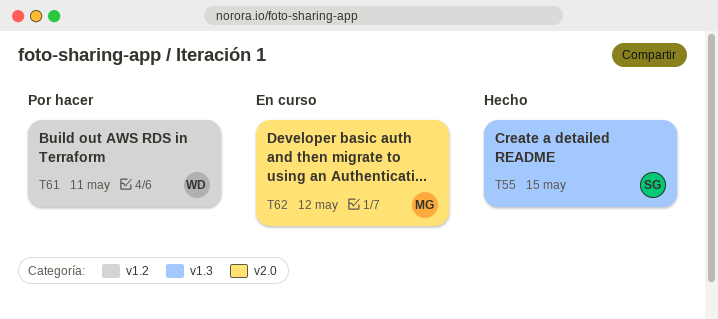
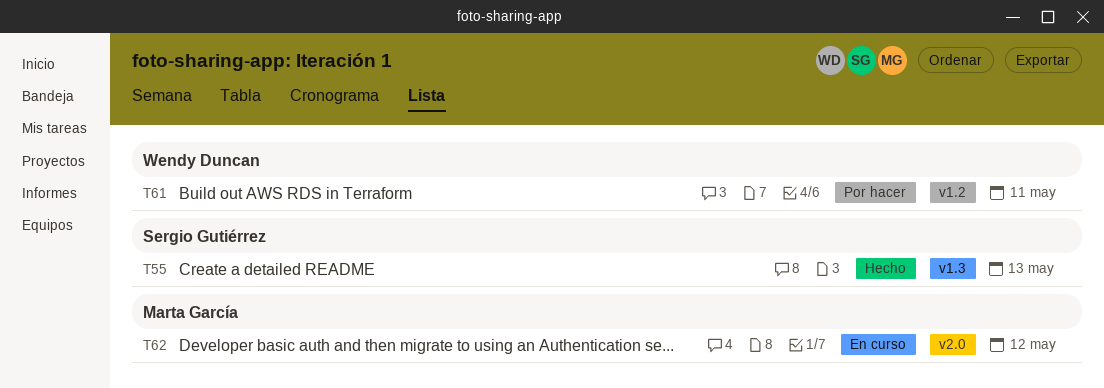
T55, due: May 15 -> May 13

